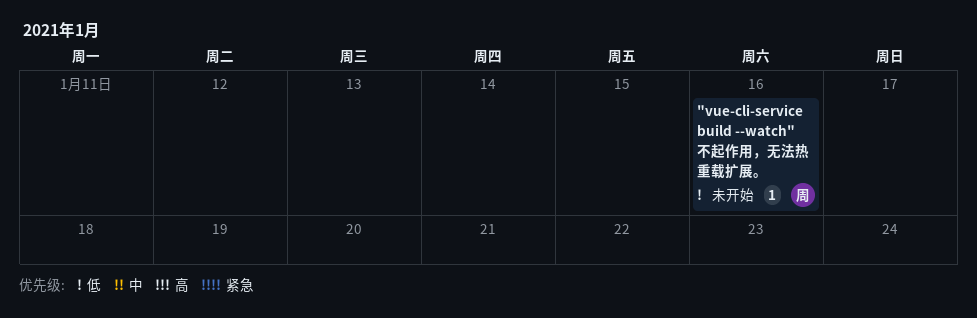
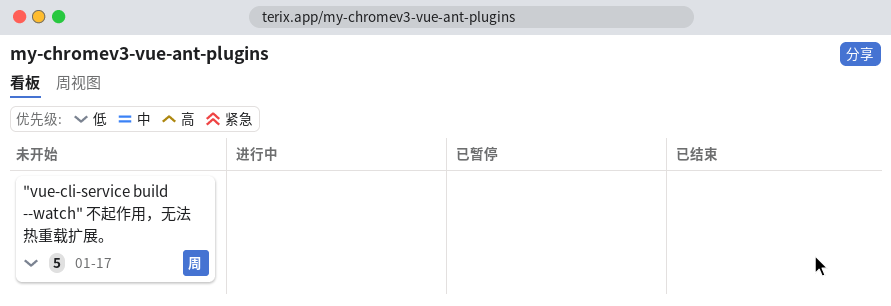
"vue-cli-service build --watch" 不起作用，无法热重载扩展。, estimate: 1 -> 5
"vue-cli-service build --watch" 不起作用，无法热重载扩展。, due: Jan 16 -> Jan 17

